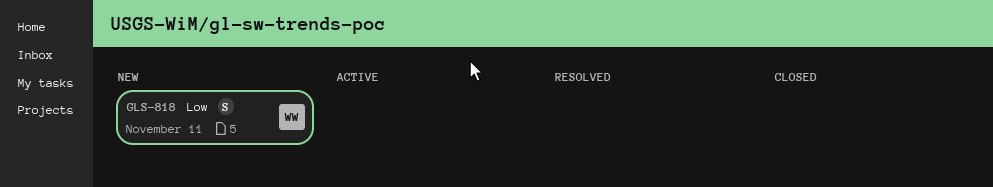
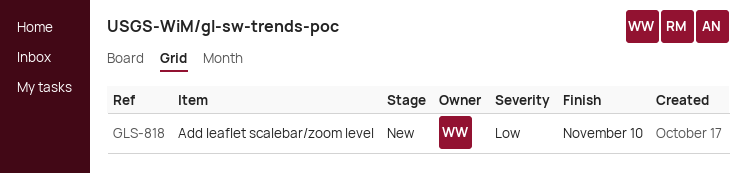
GLS-818, due: Nov 11 -> Nov 10

